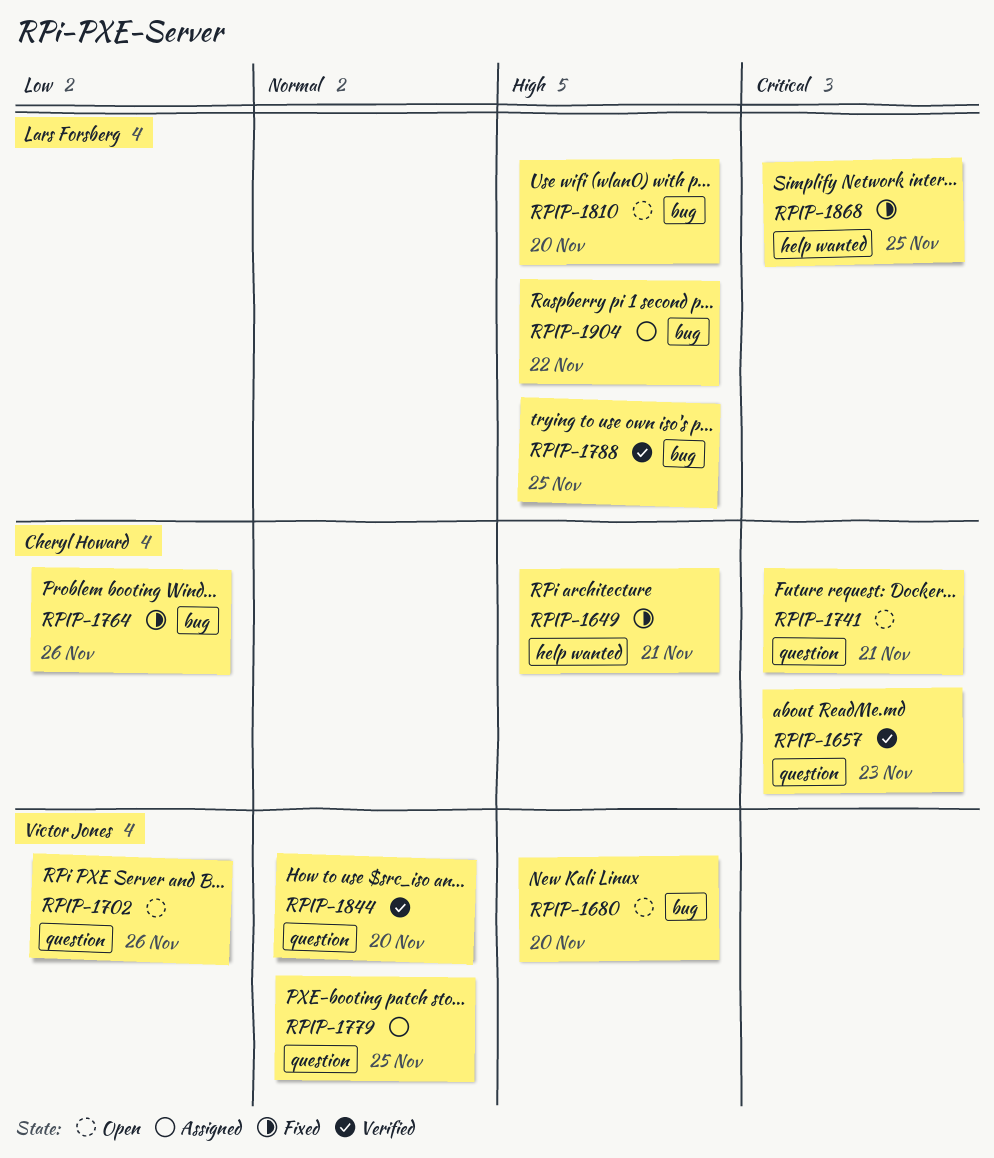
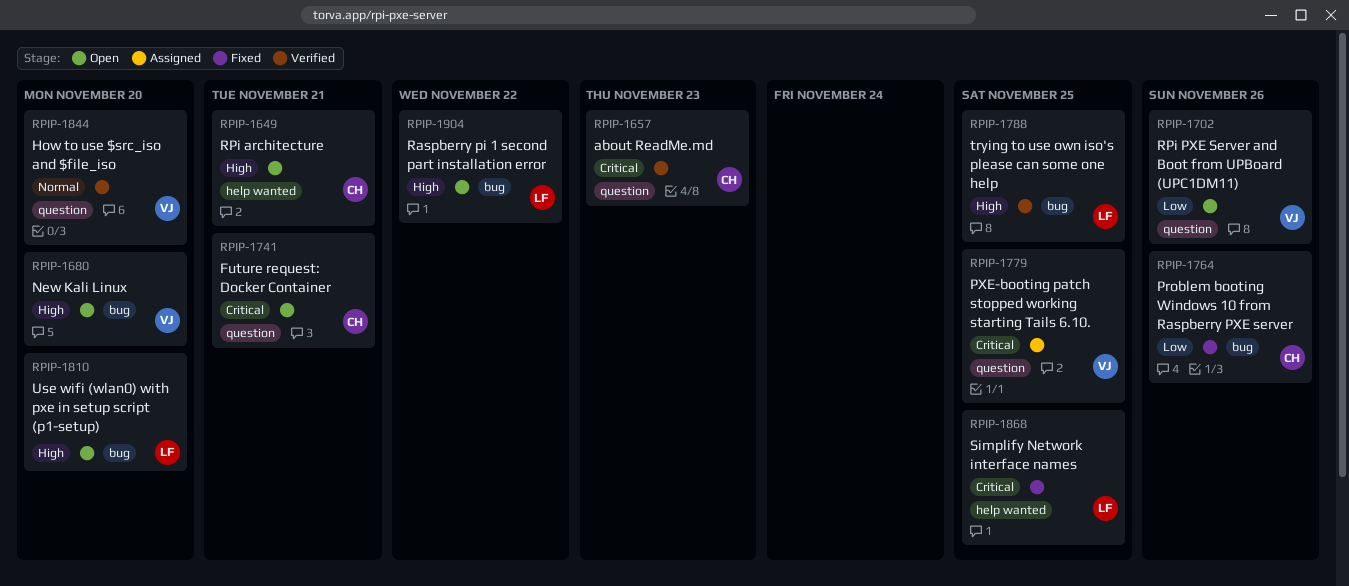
RPIP-1649, status: Fixed -> Open
RPIP-1779, priority: Normal -> Critical
RPIP-1904, status: Assigned -> Open

